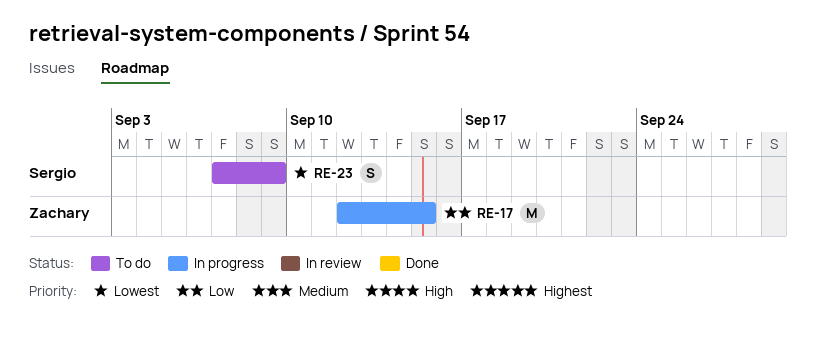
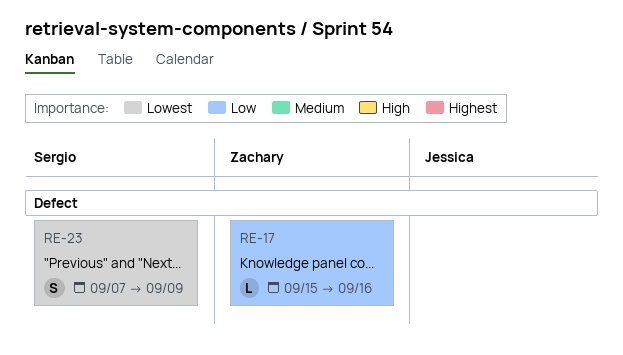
RE-17, estimate: M -> L
RE-17, start: Sep 12 -> Sep 15
RE-17, due: Sep 15 -> Sep 16

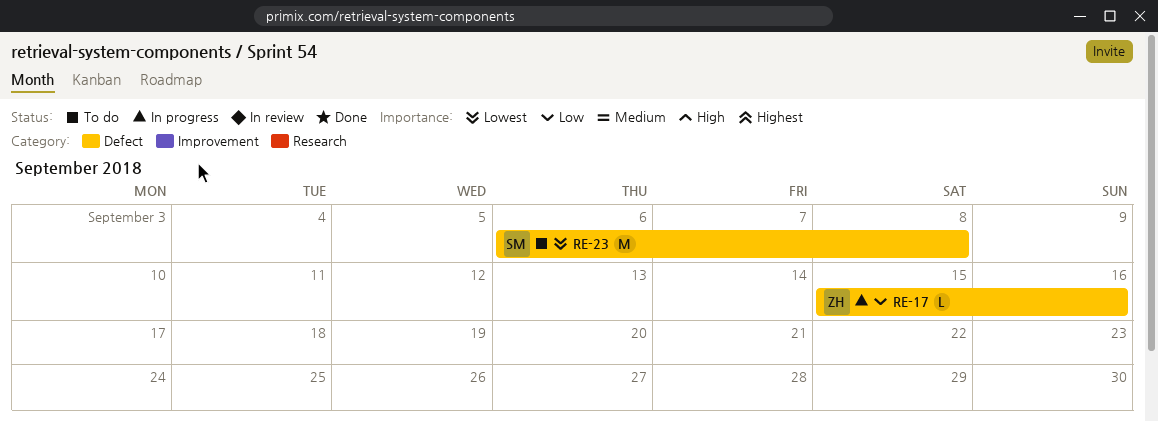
RE-23, estimate: S -> M
RE-23, start: Sep 7 -> Sep 6
RE-23, due: Sep 9 -> Sep 8

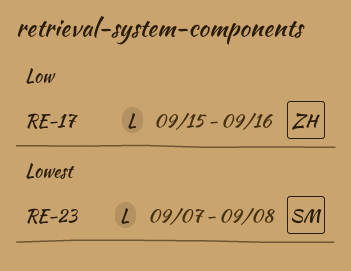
RE-23, estimate: M -> L
RE-23, start: Sep 6 -> Sep 7

